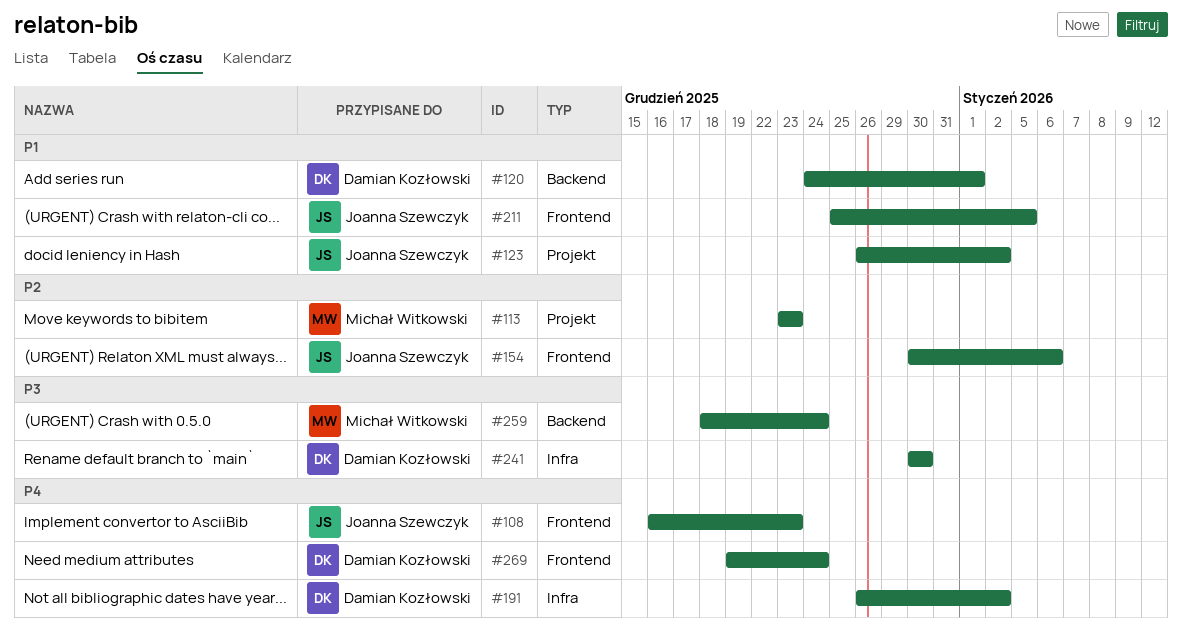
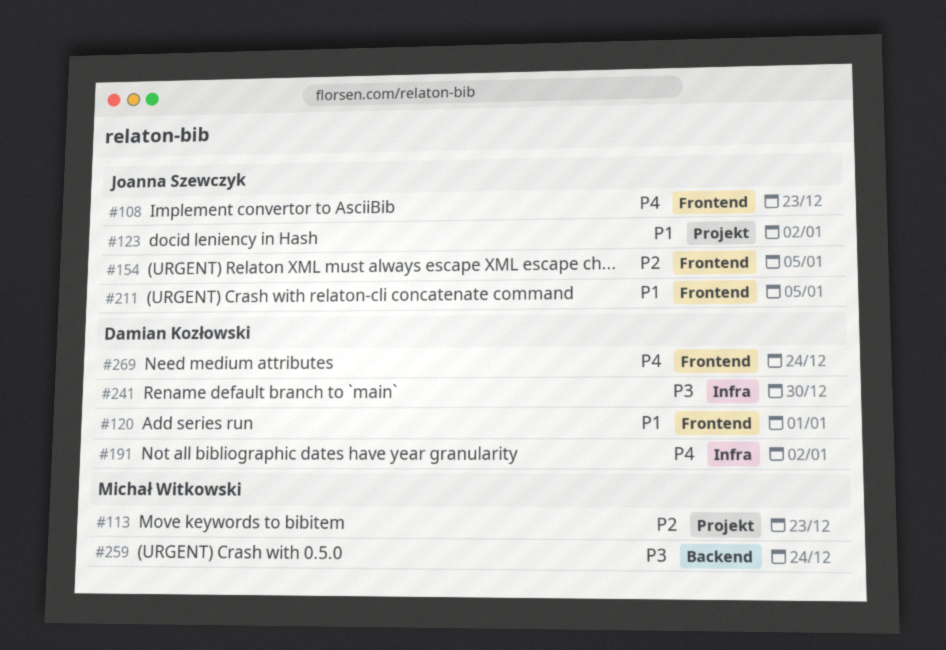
#120, label: Backend -> Frontend
#154, due: Jan 6 -> Jan 5

